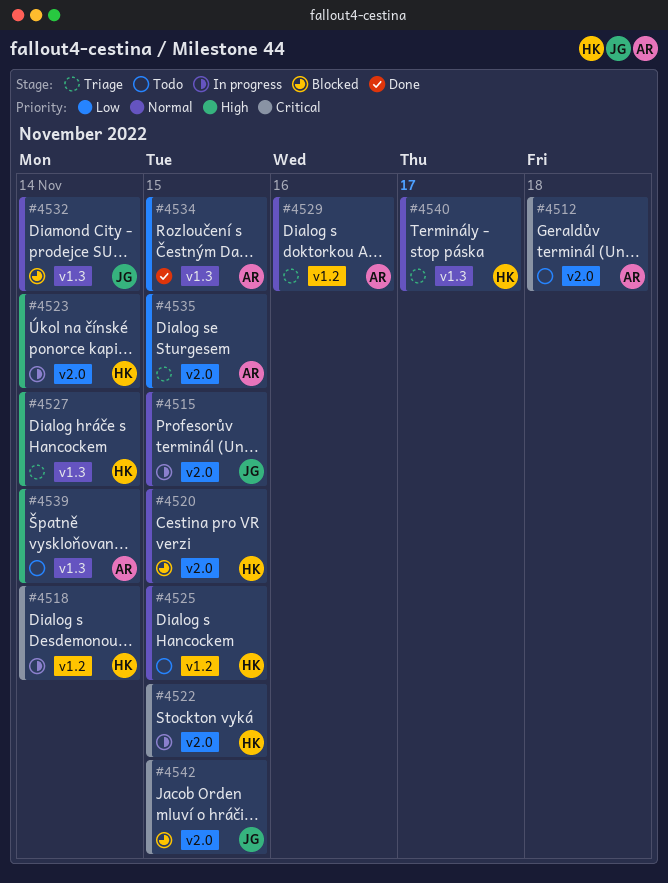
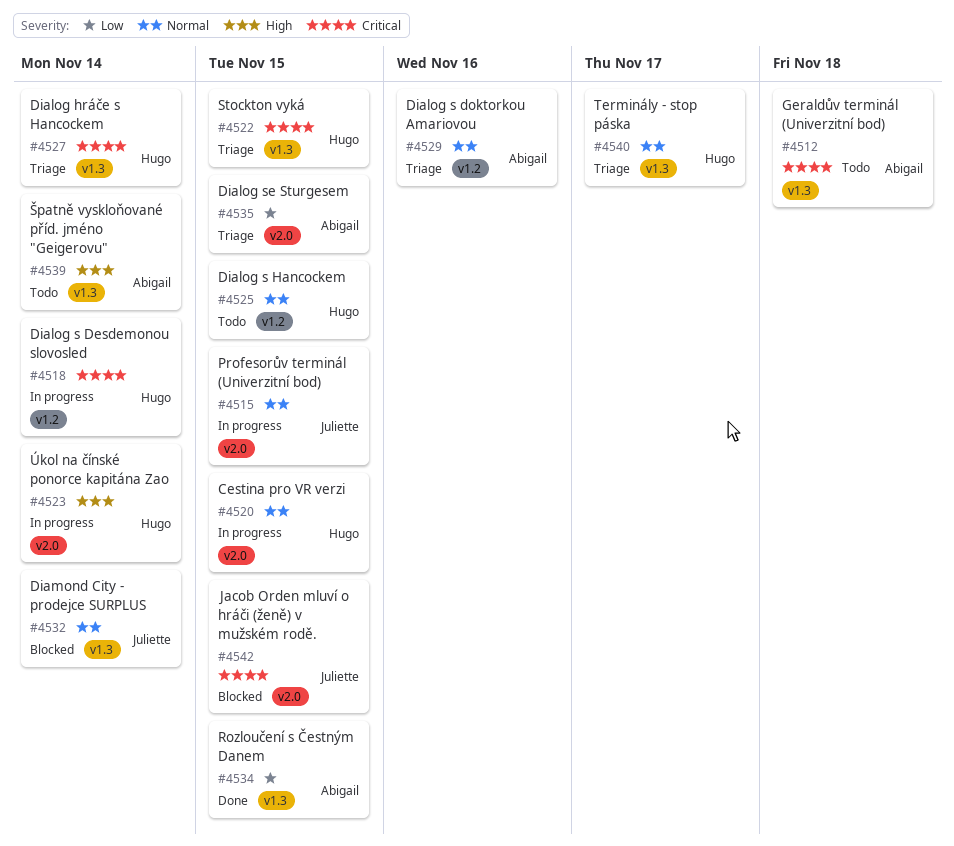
#4512, label: v2.0 -> v1.3
#4520, status: Blocked -> In progress
#4522, status: In progress -> Triage
#4522, label: v2.0 -> v1.3
#4527, priority: High -> Critical

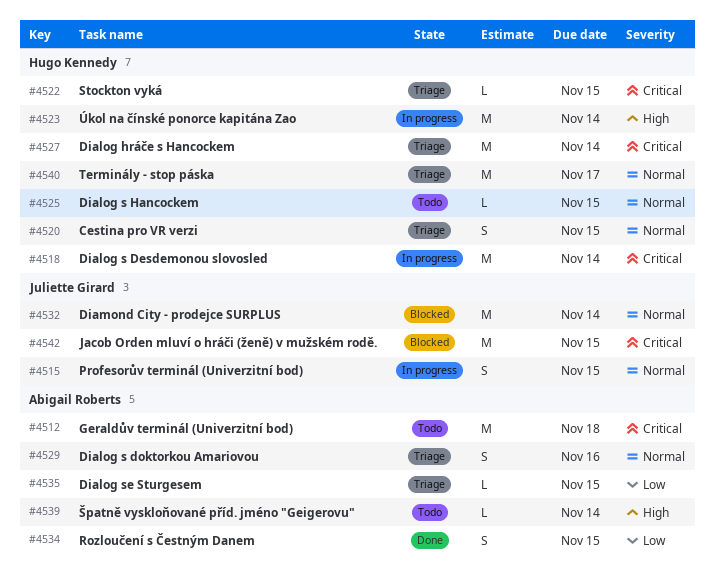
#4520, status: In progress -> Triage

